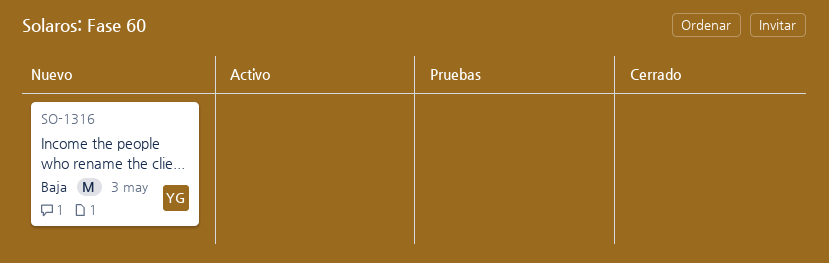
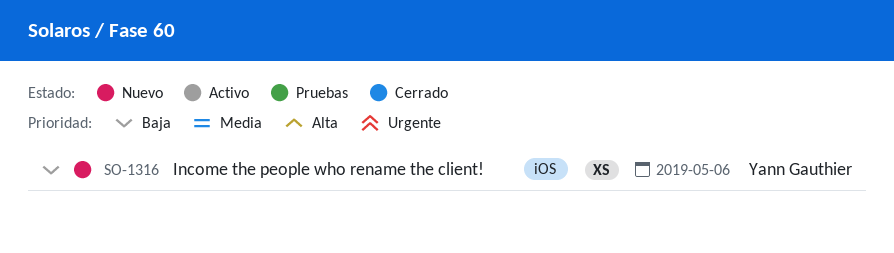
SO-1316, estimate: M -> XS
SO-1316, due: May 3 -> May 6

